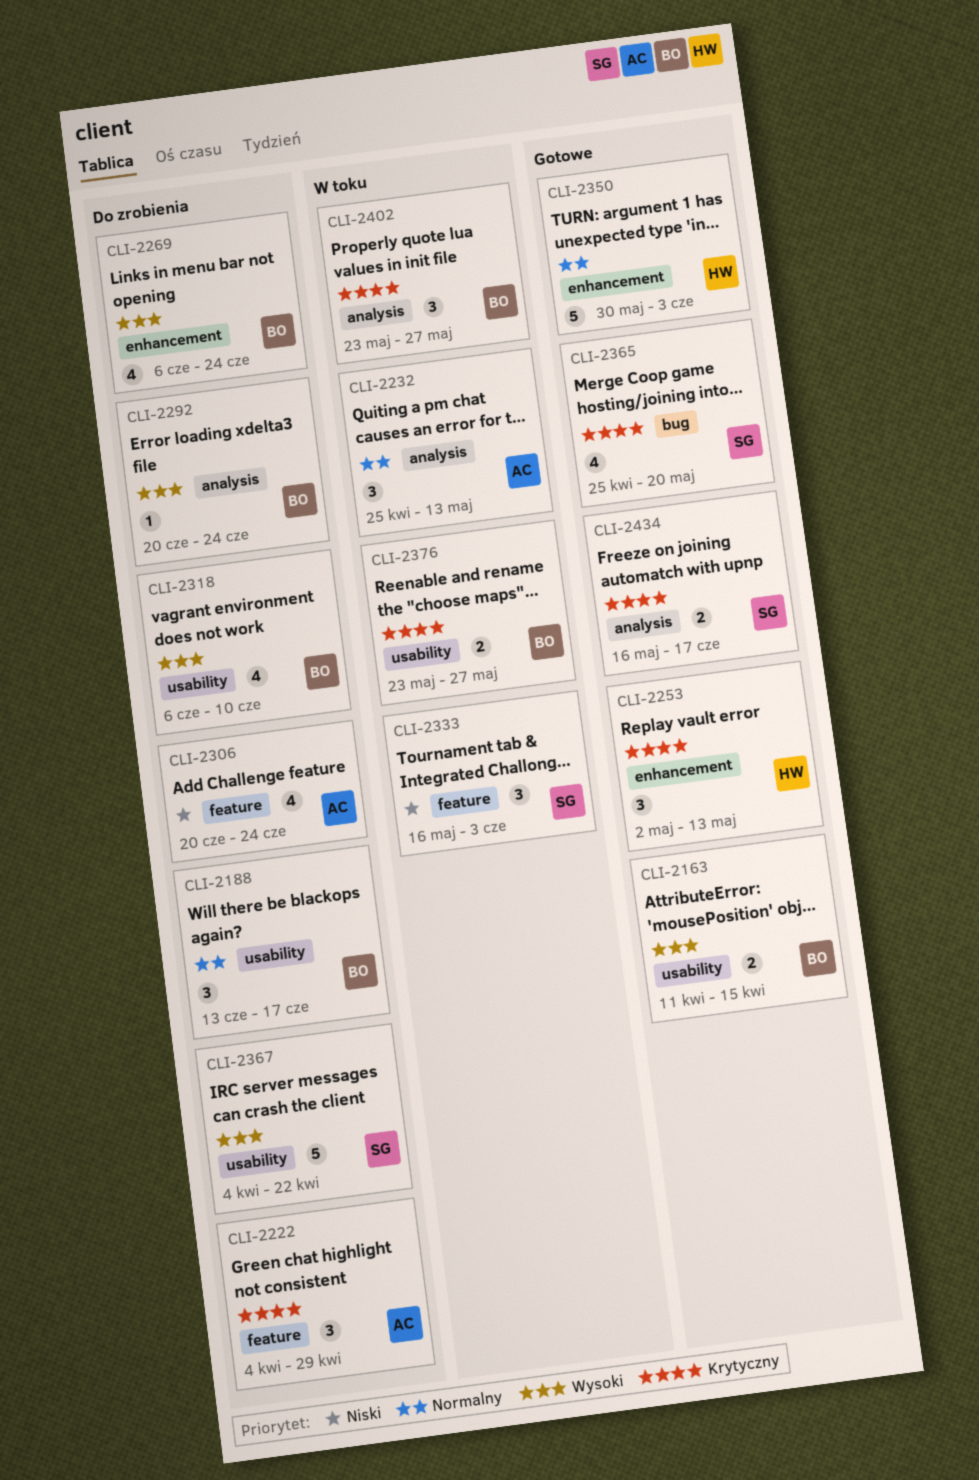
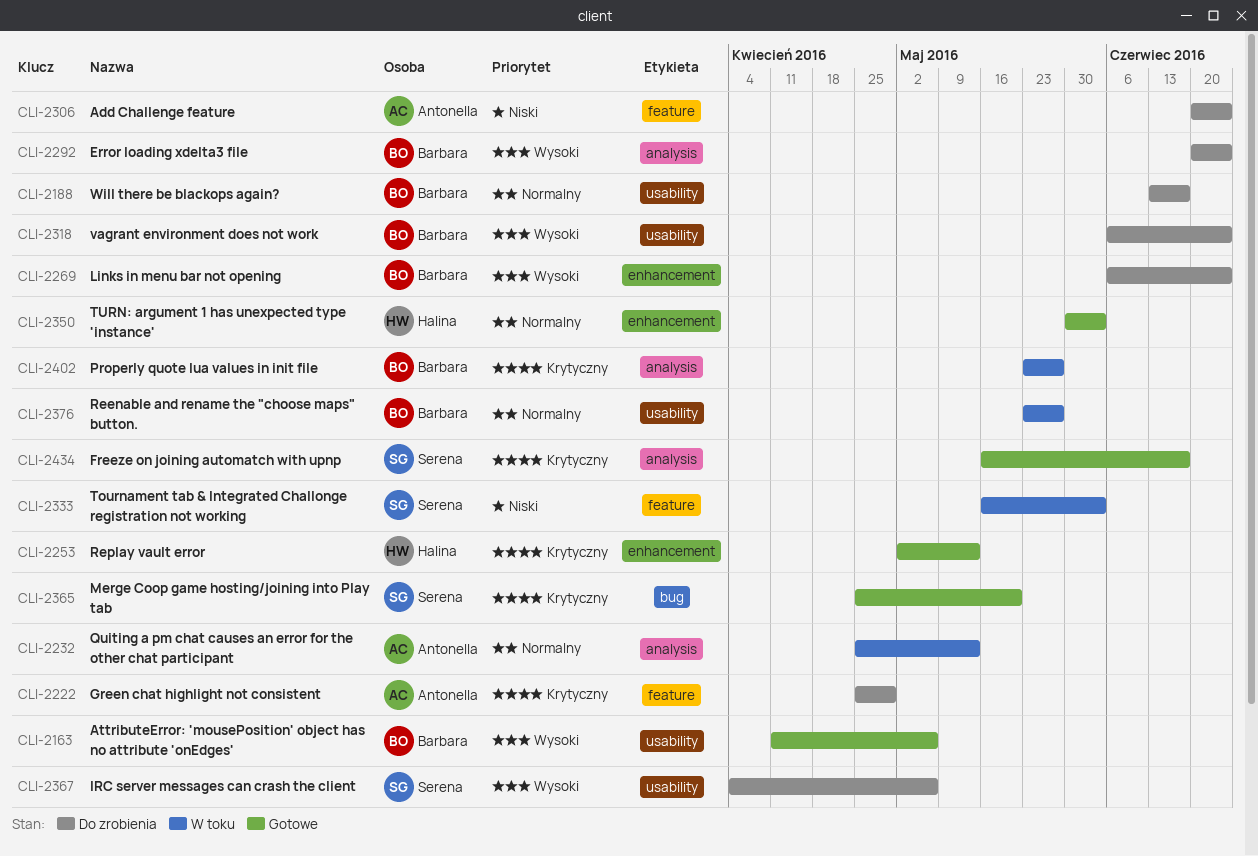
CLI-2163, due: Apr 15 -> May 6
CLI-2222, start: Apr 4 -> Apr 25
CLI-2318, due: Jun 10 -> Jun 24
CLI-2367, due: Apr 22 -> May 6
CLI-2376, priority: Krytyczny -> Normalny

